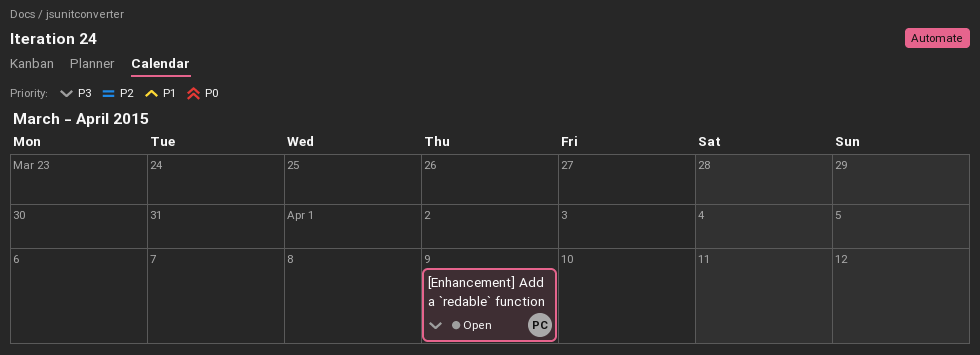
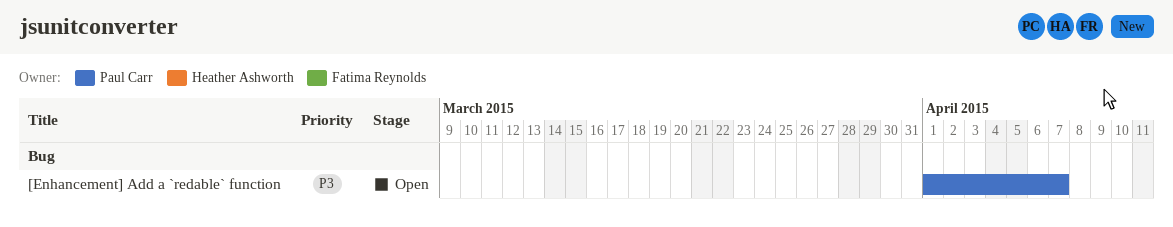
[Enhancement] Add a `redable` function, due: Apr 9 -> Apr 7

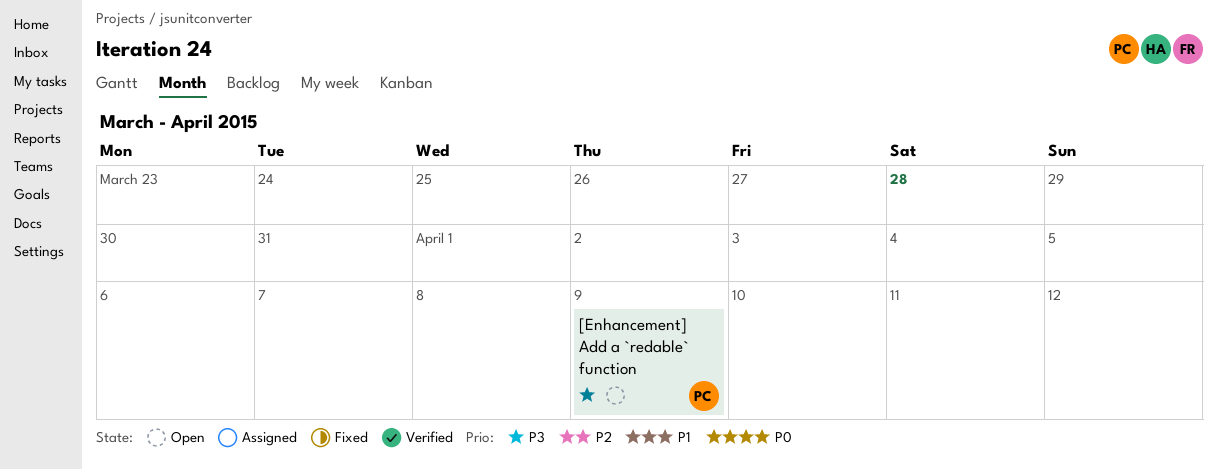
[Enhancement] Add a `redable` function, due: Apr 7 -> Apr 9

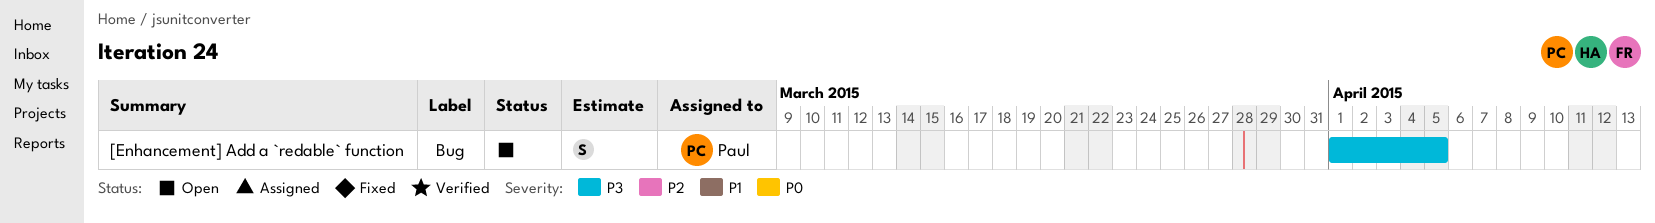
[Enhancement] Add a `redable` function, due: Apr 9 -> Apr 5

